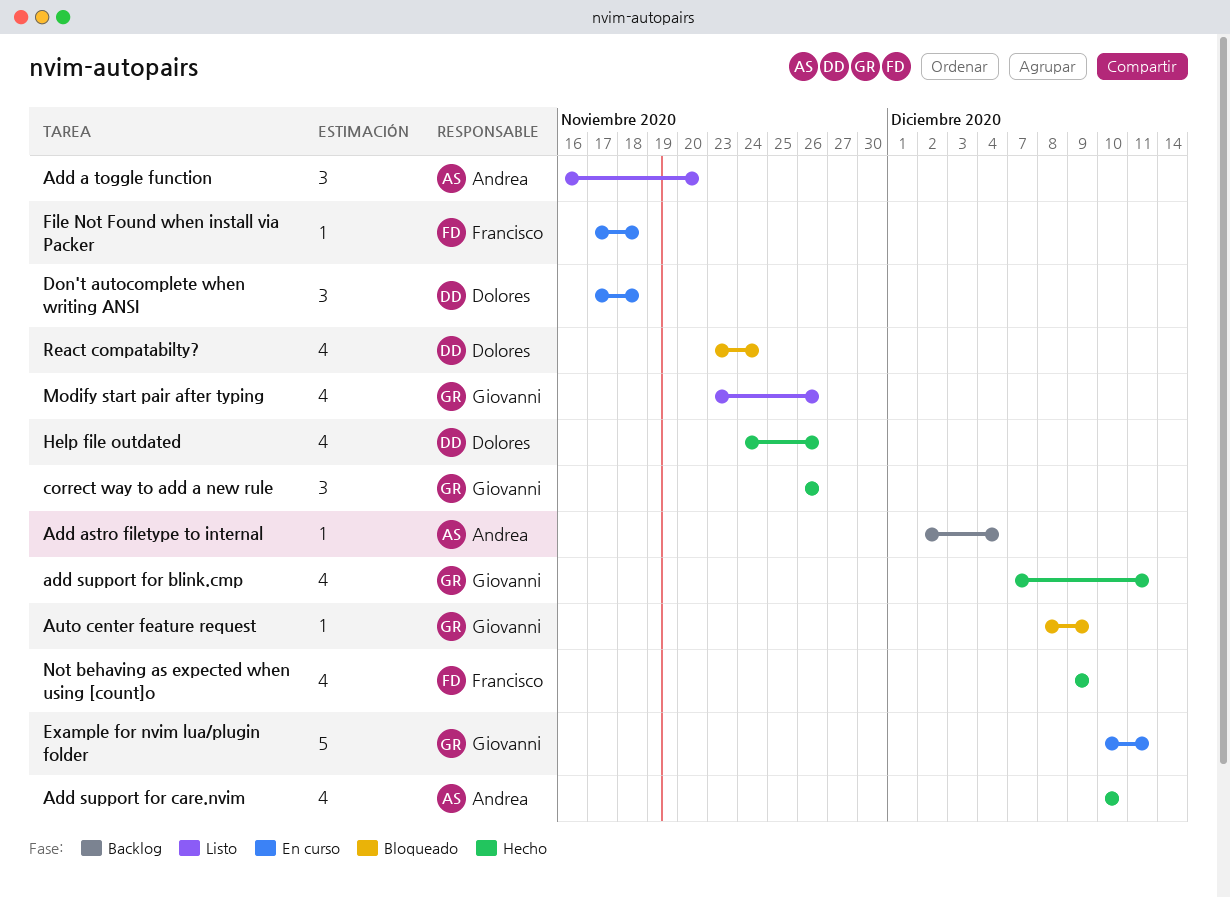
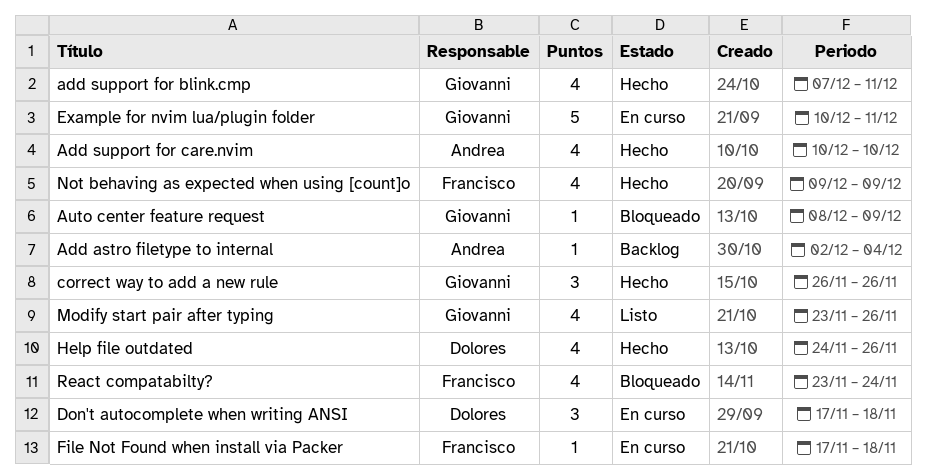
Add a toggle function: present -> none
React compatabilty?, owner: Dolores -> Francisco

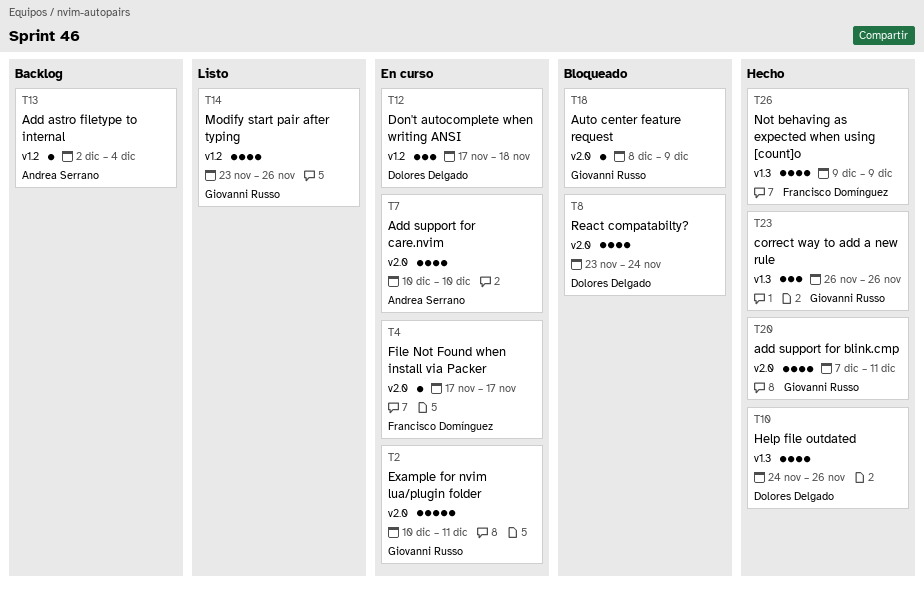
Add support for care.nvim, status: Hecho -> En curso
File Not Found when install via Packer, due: Nov 18 -> Nov 17
React compatabilty?, owner: Francisco Domínguez -> Dolores Delgado

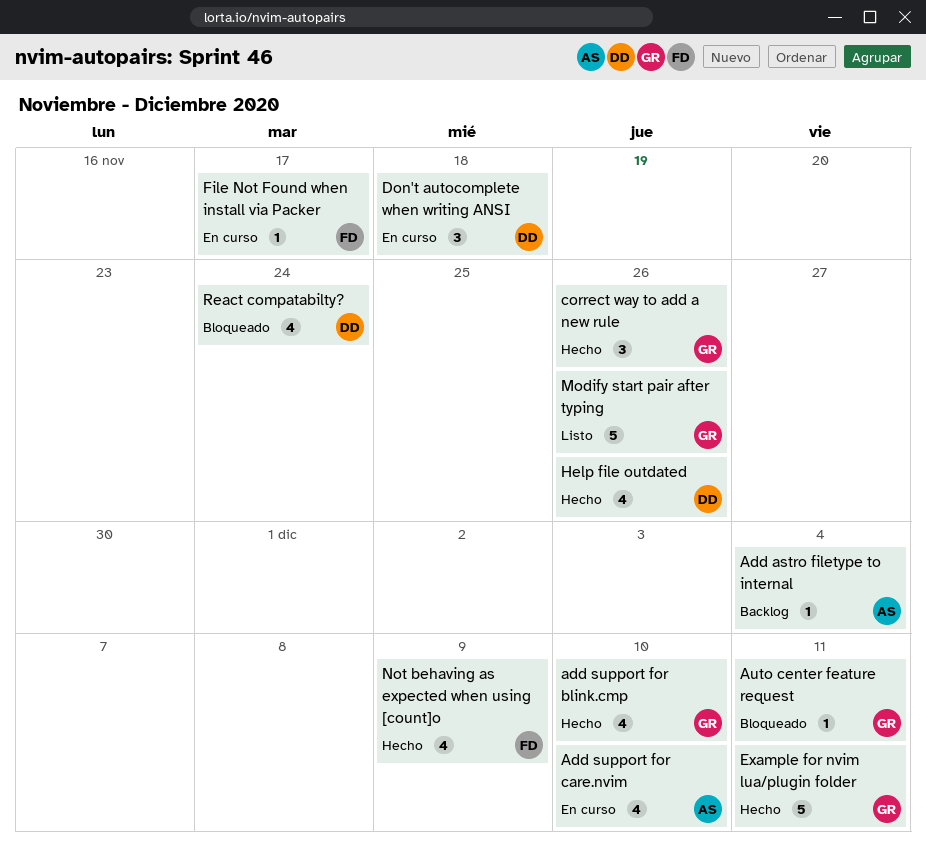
add support for blink.cmp, due: Dec 11 -> Dec 10
Auto center feature request, due: Dec 9 -> Dec 11
Example for nvim lua/plugin folder, status: En curso -> Hecho
Modify start pair after typing, estimate: 4 -> 5

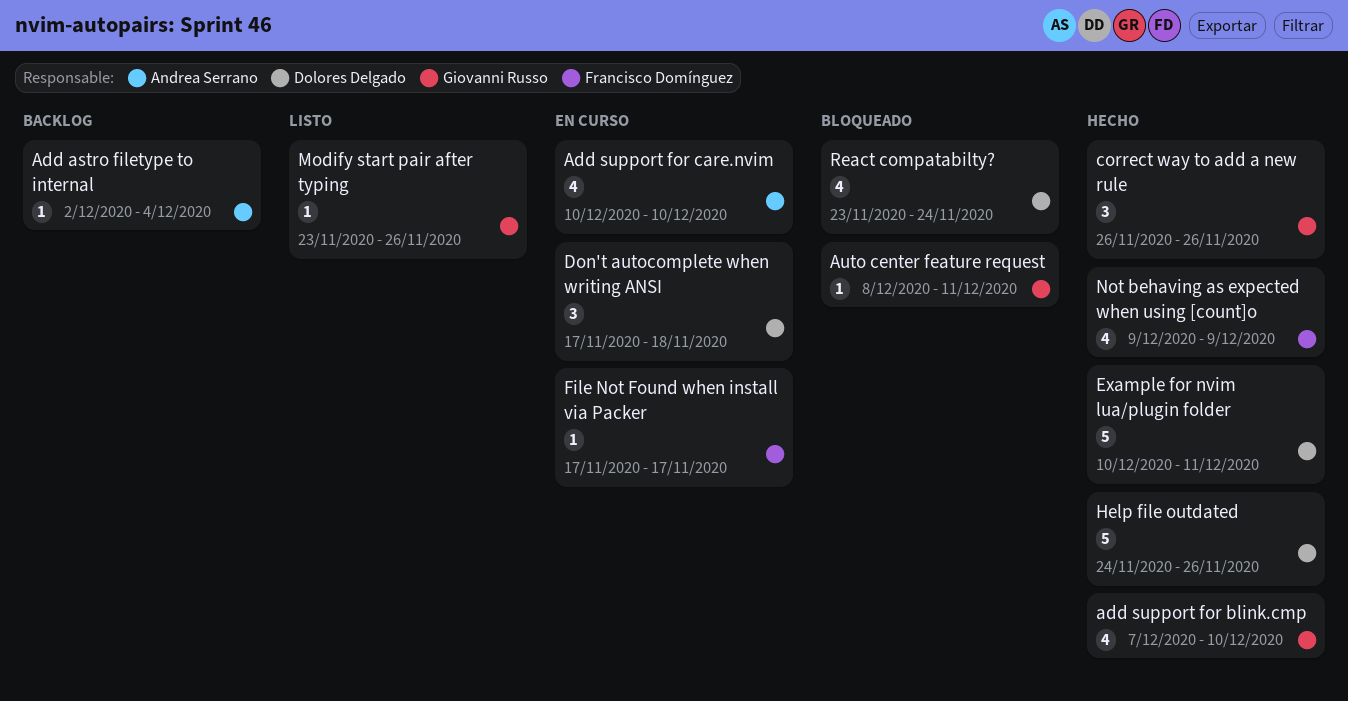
Example for nvim lua/plugin folder, owner: Giovanni Russo -> Dolores Delgado
Help file outdated, estimate: 4 -> 5
Modify start pair after typing, estimate: 5 -> 1

